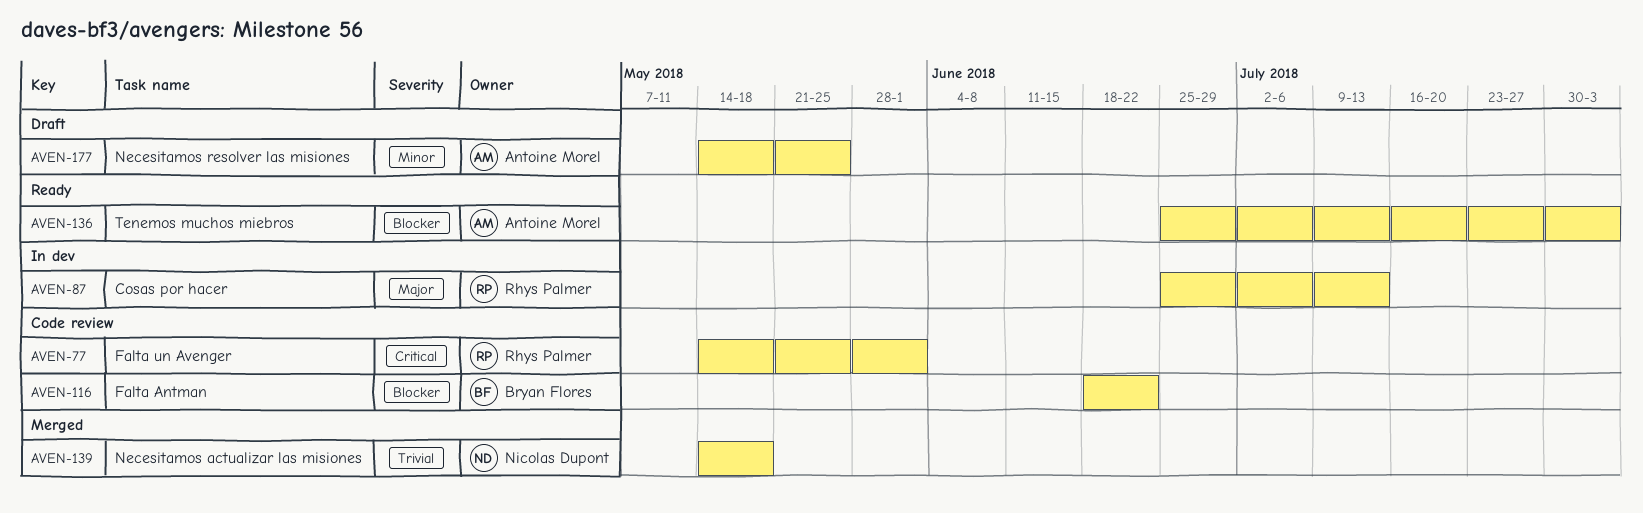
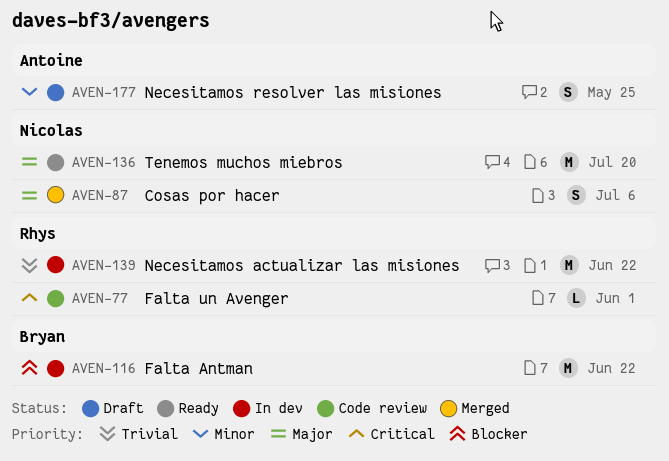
AVEN-87, status: In dev -> Merged
AVEN-87, owner: Rhys Palmer -> Nicolas Dupont
AVEN-87, due: Jul 13 -> Jul 6
AVEN-116, status: Code review -> In dev
AVEN-136, owner: Antoine Morel -> Nicolas Dupont
AVEN-136, priority: Blocker -> Major
AVEN-136, due: Aug 3 -> Jul 20
AVEN-139, status: Merged -> In dev
AVEN-139, owner: Nicolas Dupont -> Rhys Palmer
AVEN-139, due: May 18 -> Jun 22

